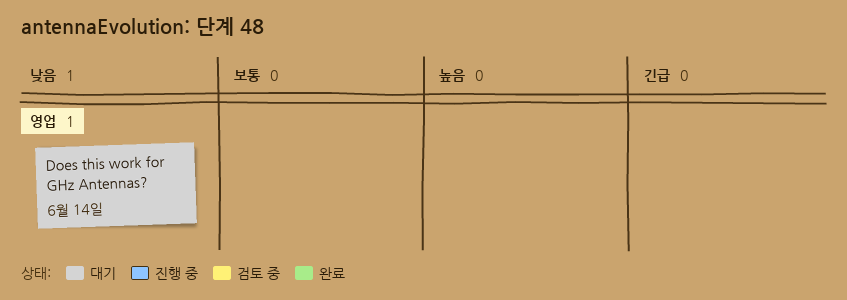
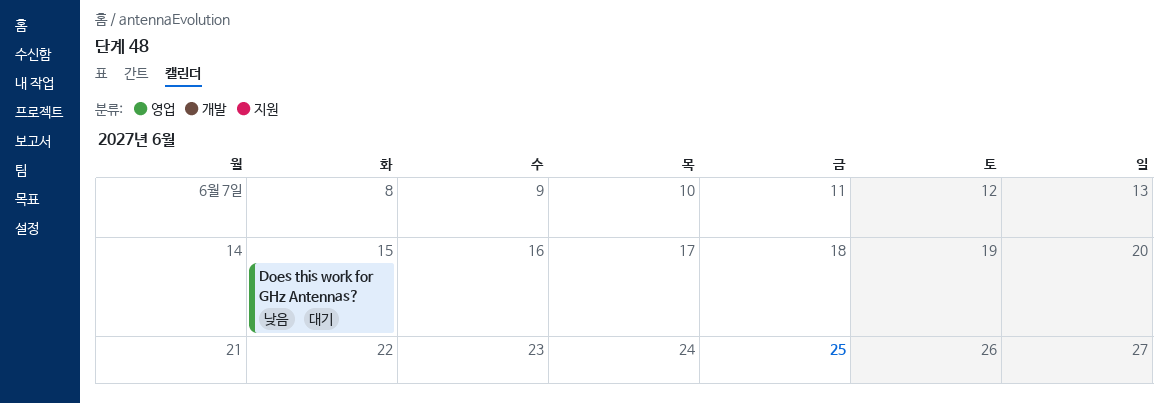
Does this work for GHz Antennas?, due: Jun 14 -> Jun 15

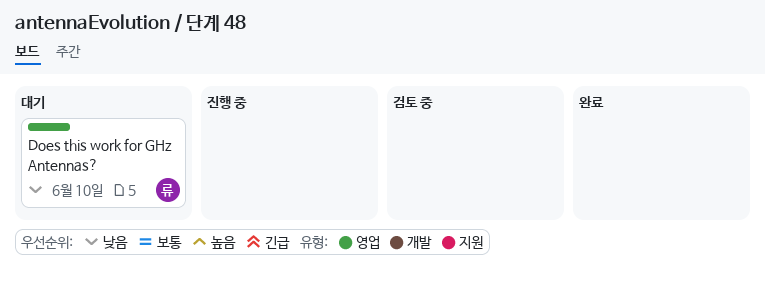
Does this work for GHz Antennas?, due: Jun 15 -> Jun 10

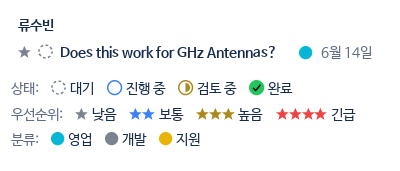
Does this work for GHz Antennas?, due: Jun 10 -> Jun 14

